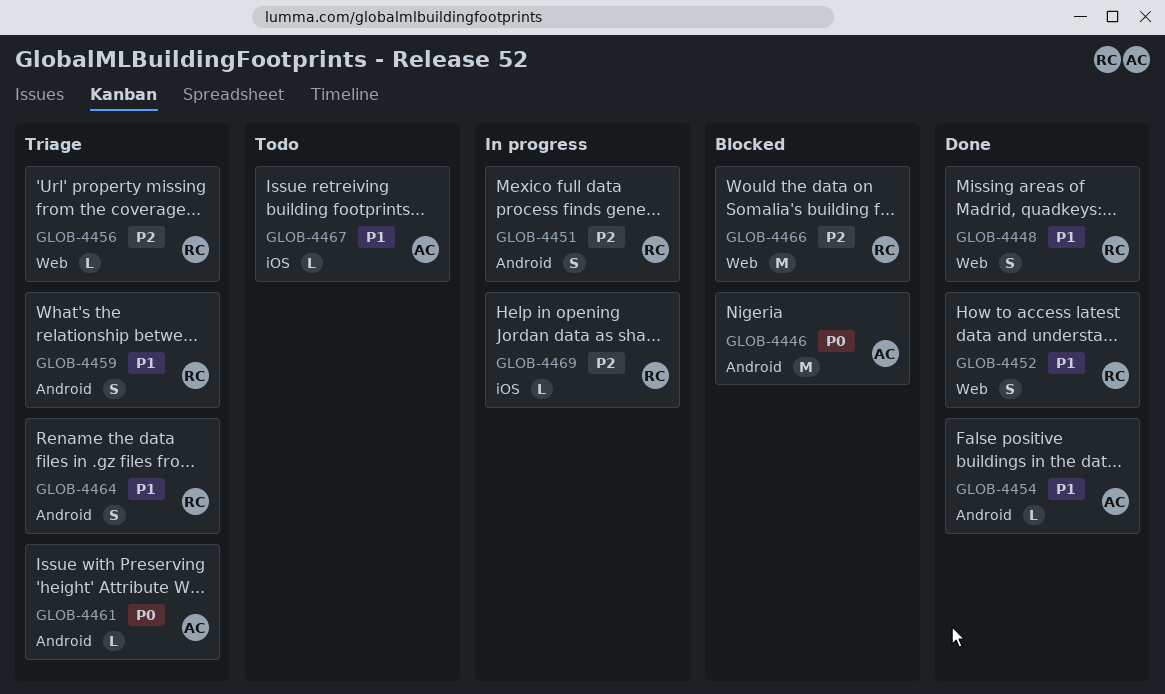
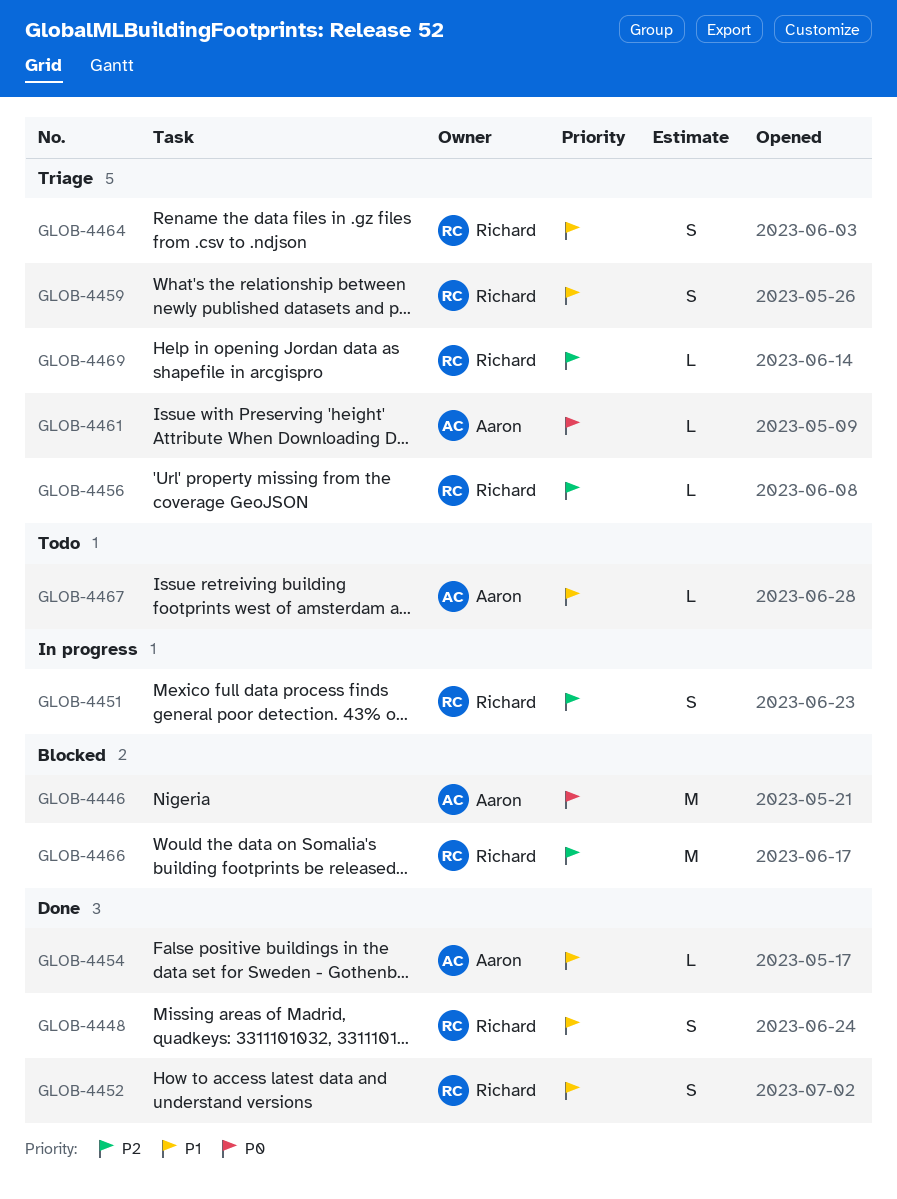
GLOB-4469, status: In progress -> Triage

